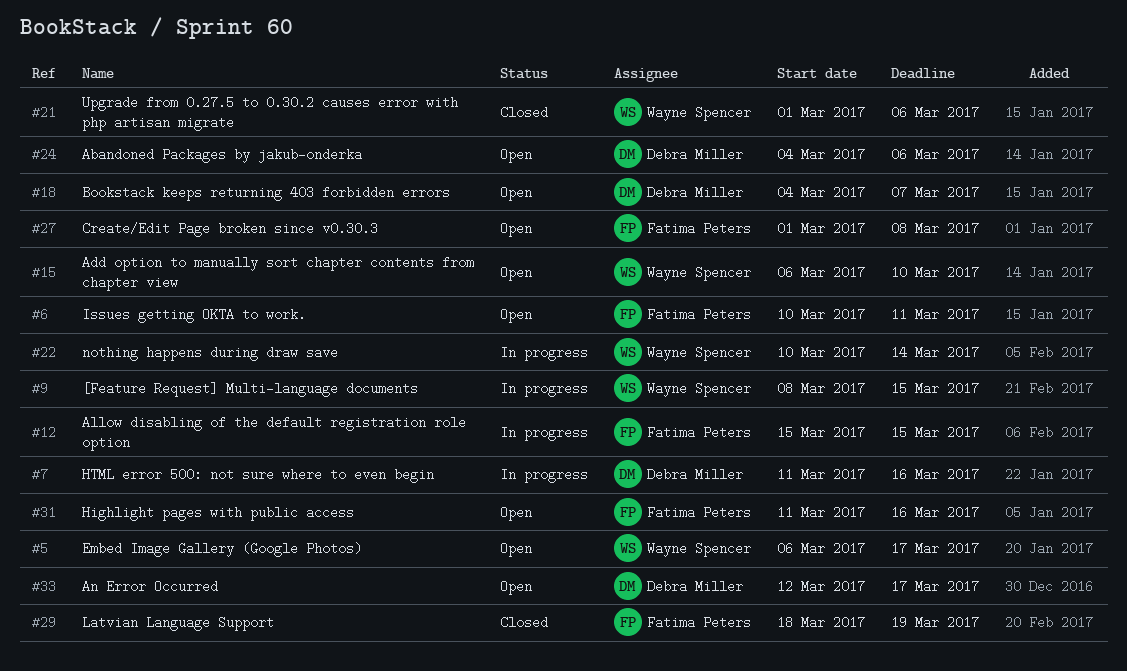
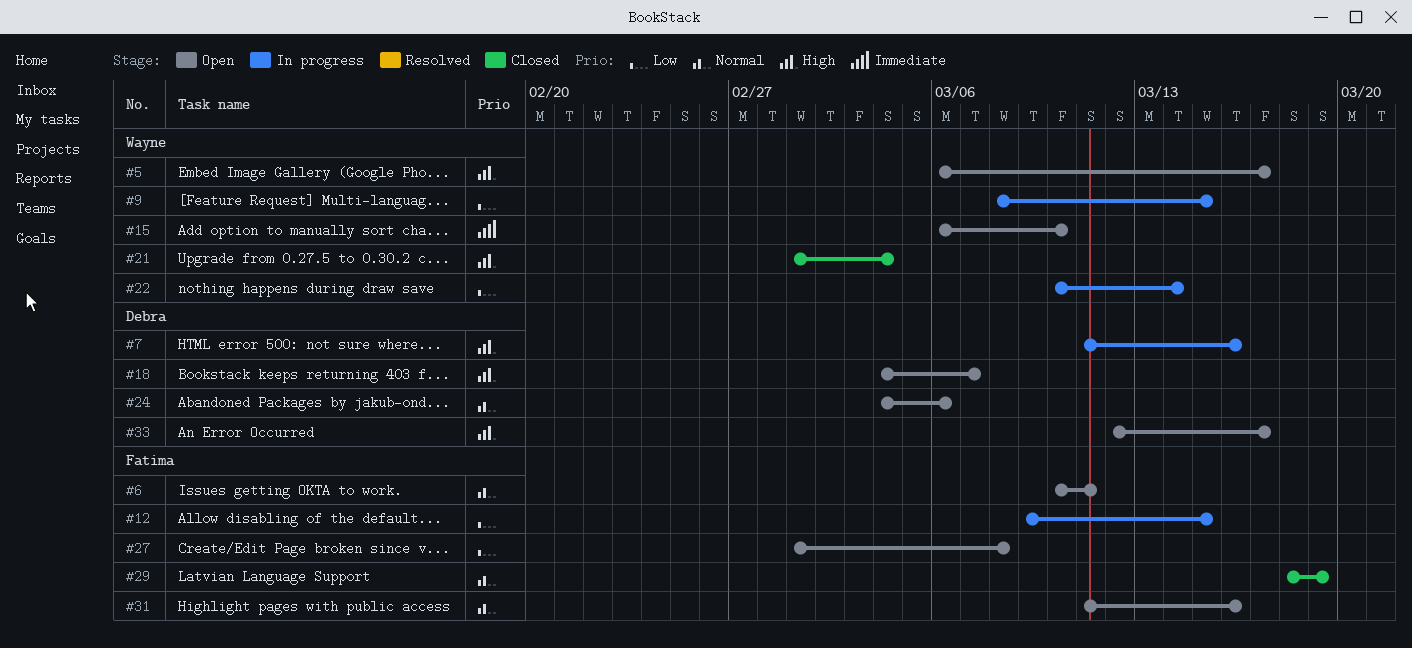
#12, start: Mar 15 -> Mar 9
#21, due: Mar 6 -> Mar 4

